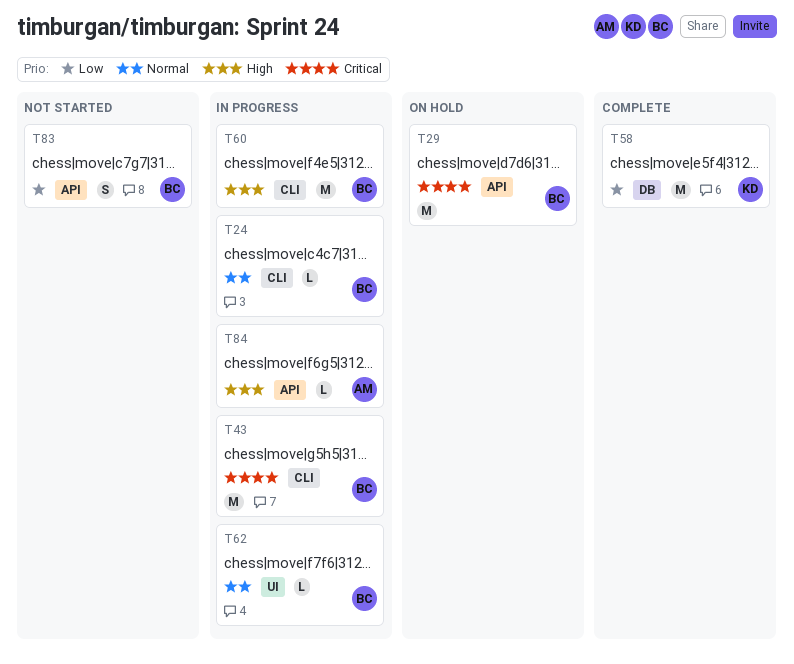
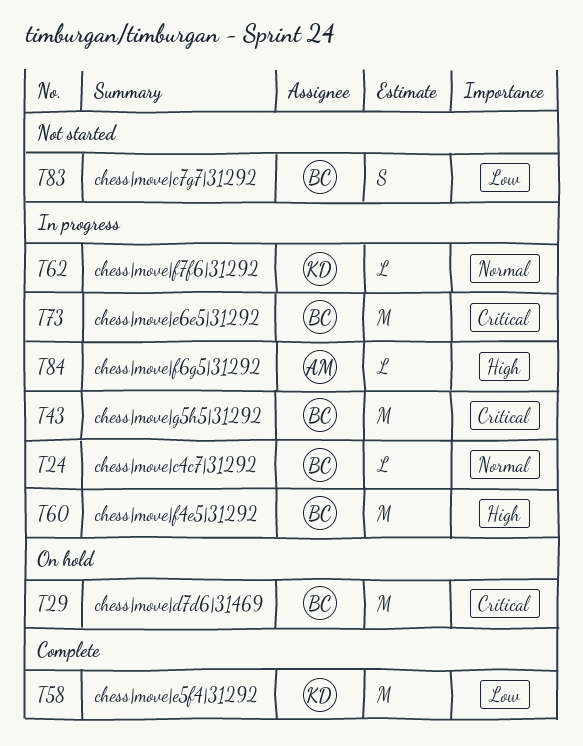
T62, owner: BC -> KD
T73: none -> present

